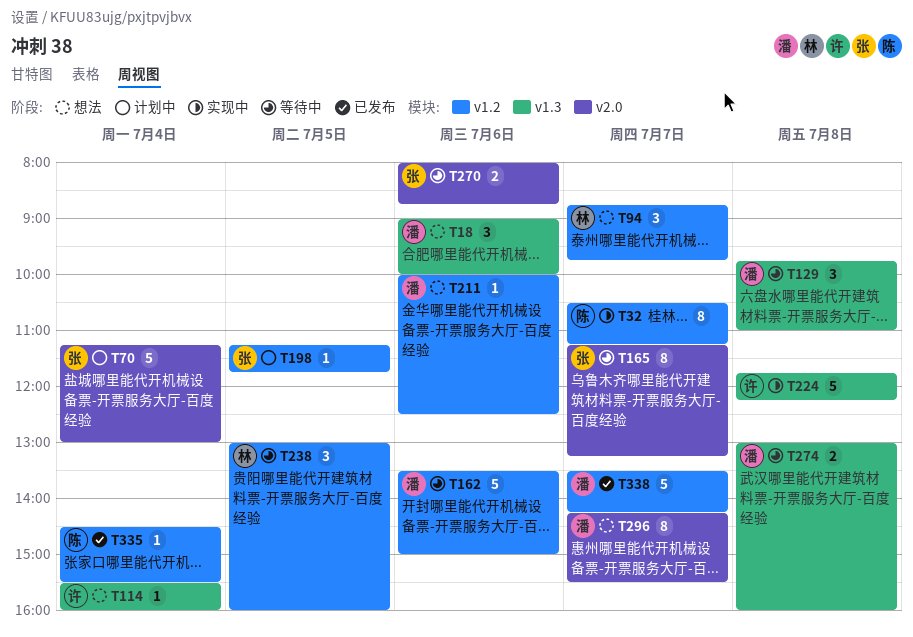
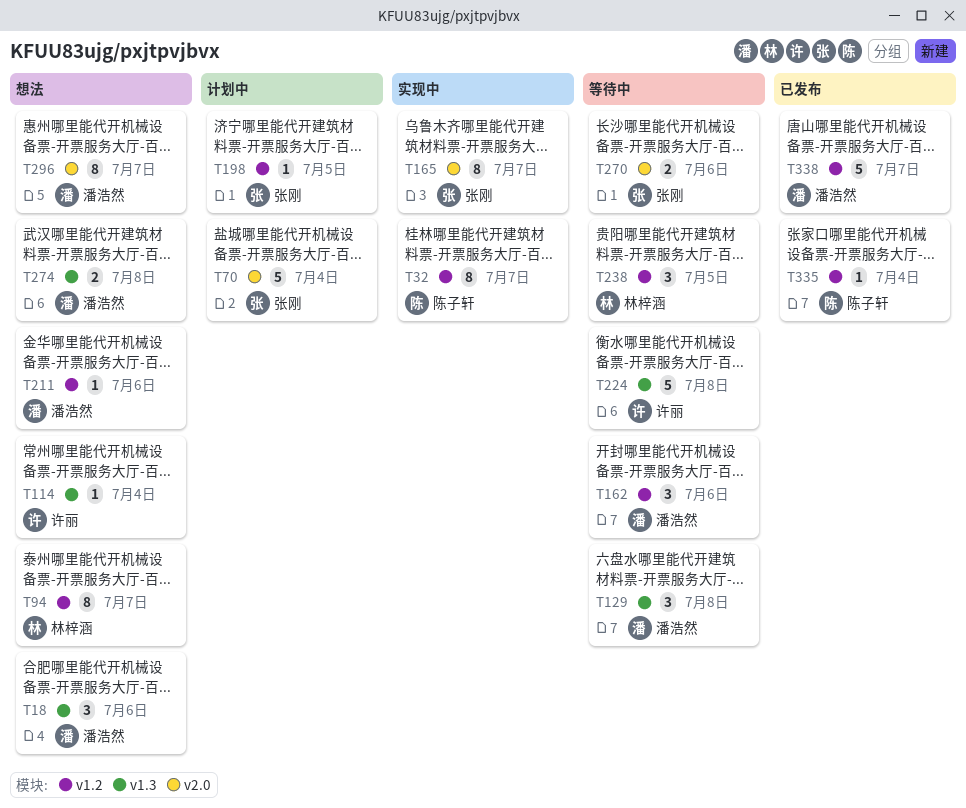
T94, estimate: 3 -> 8
T162, estimate: 5 -> 3
T165, status: 等待中 -> 实现中
T224, status: 实现中 -> 等待中
T274, status: 等待中 -> 想法

